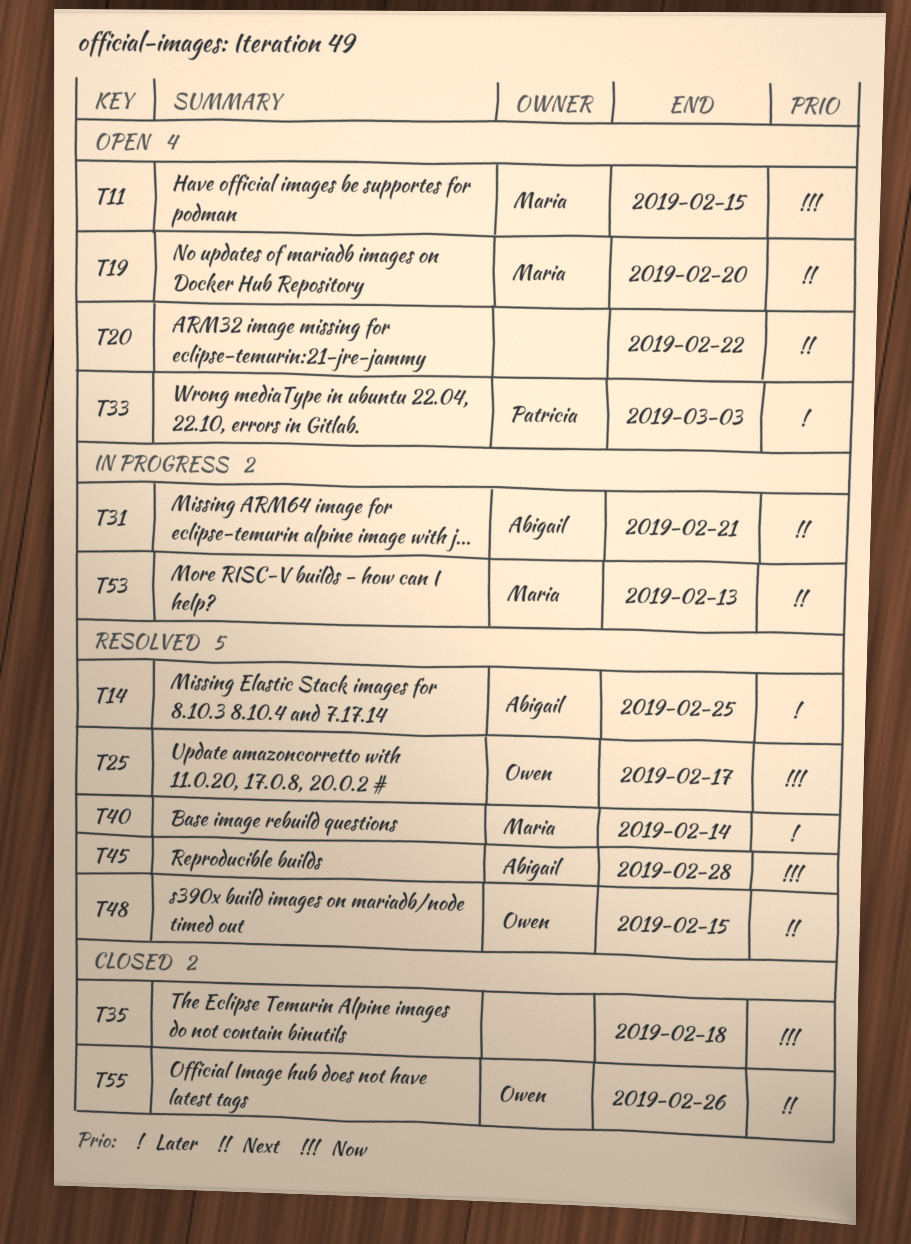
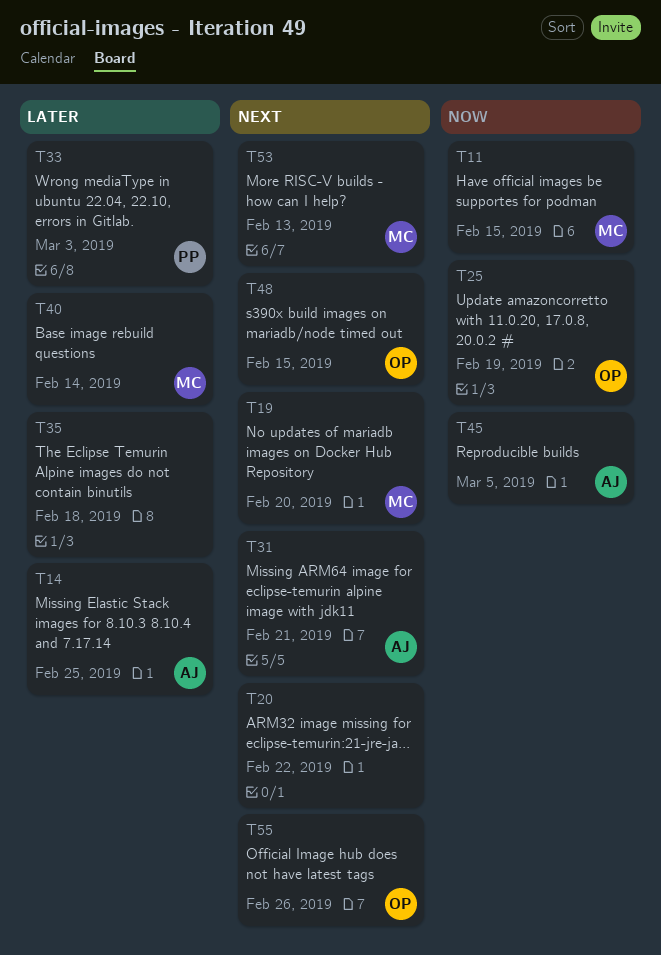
T25, due: Feb 17 -> Feb 19
T35, priority: Now -> Later
T45, due: Feb 28 -> Mar 5

